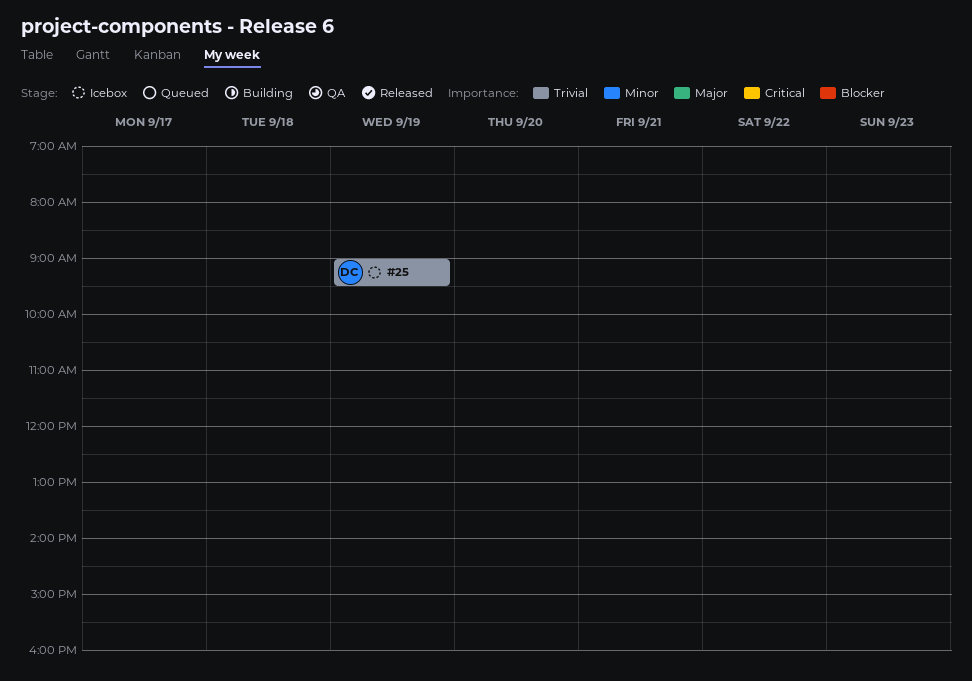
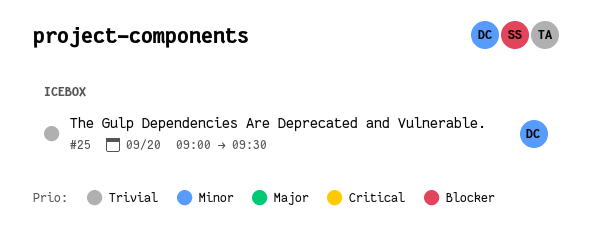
#25, day: Sep 19 -> Sep 20

